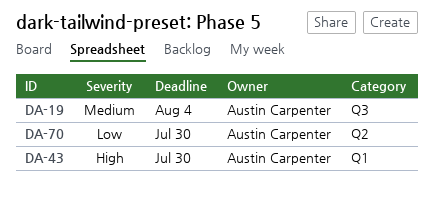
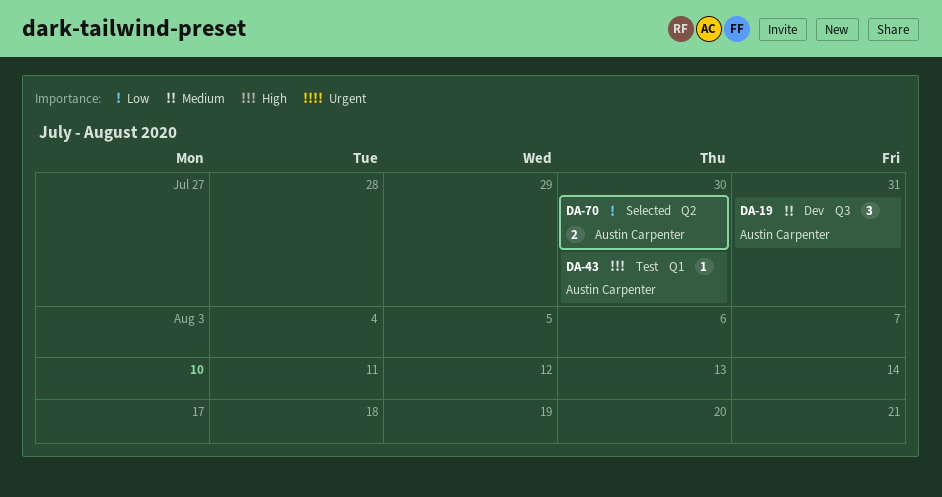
DA-19, due: Aug 4 -> Jul 31

